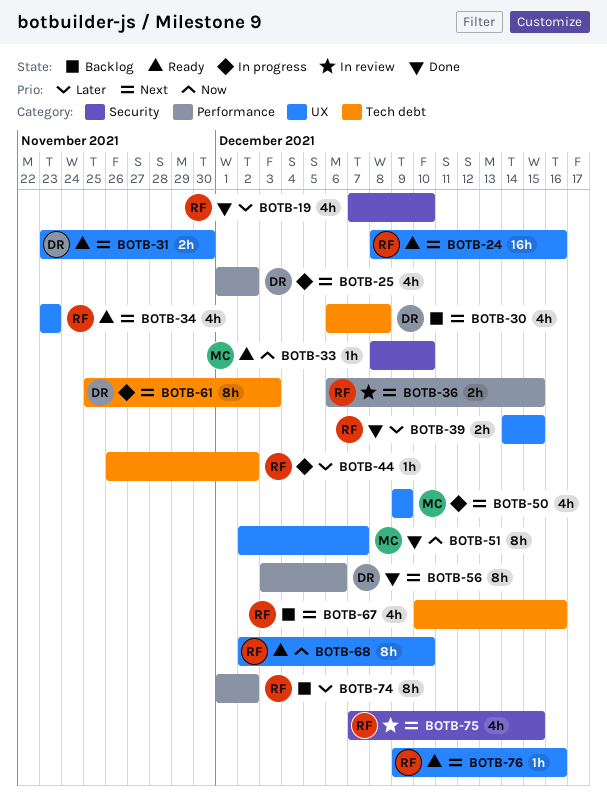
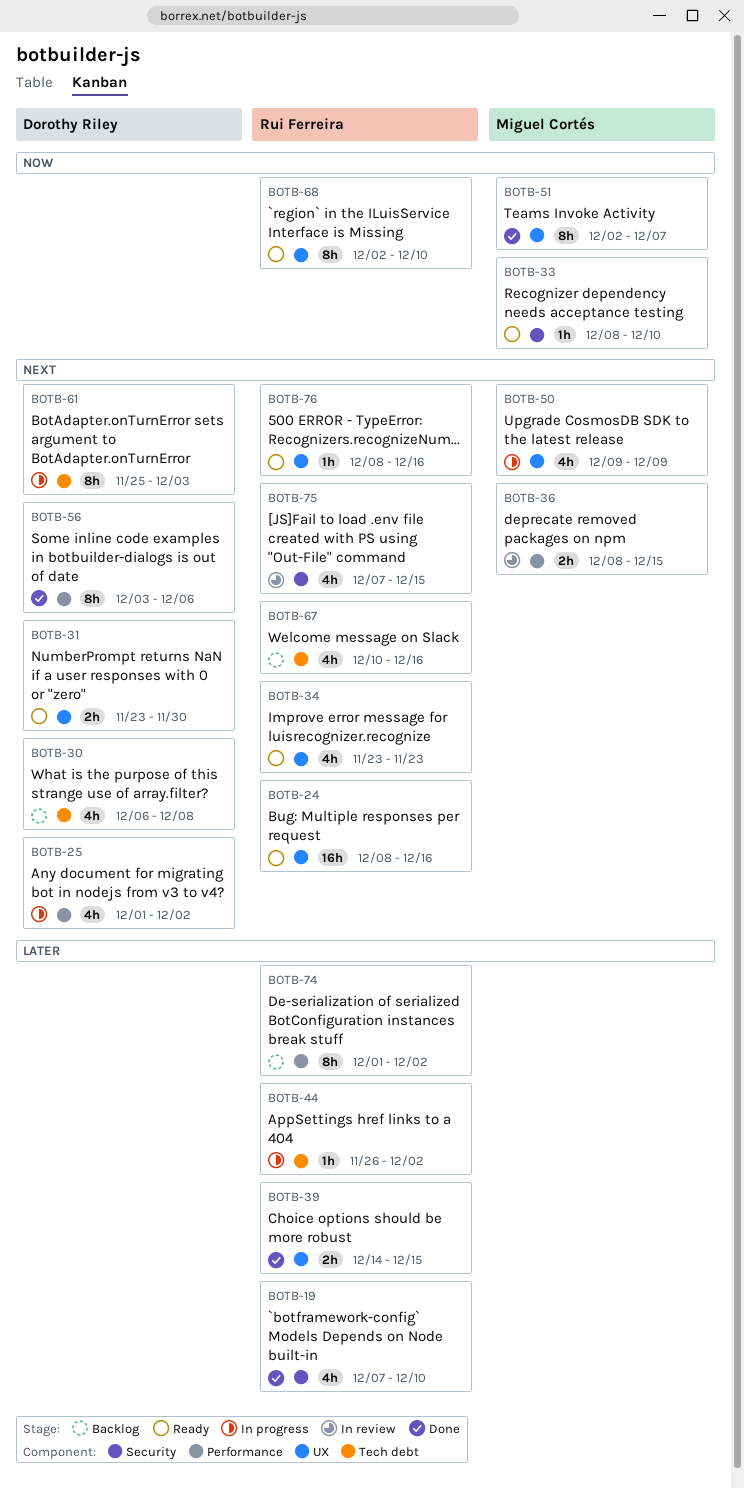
BOTB-36, owner: Rui Ferreira -> Miguel Cortés
BOTB-36, start: Dec 6 -> Dec 8
BOTB-76, start: Dec 9 -> Dec 8

